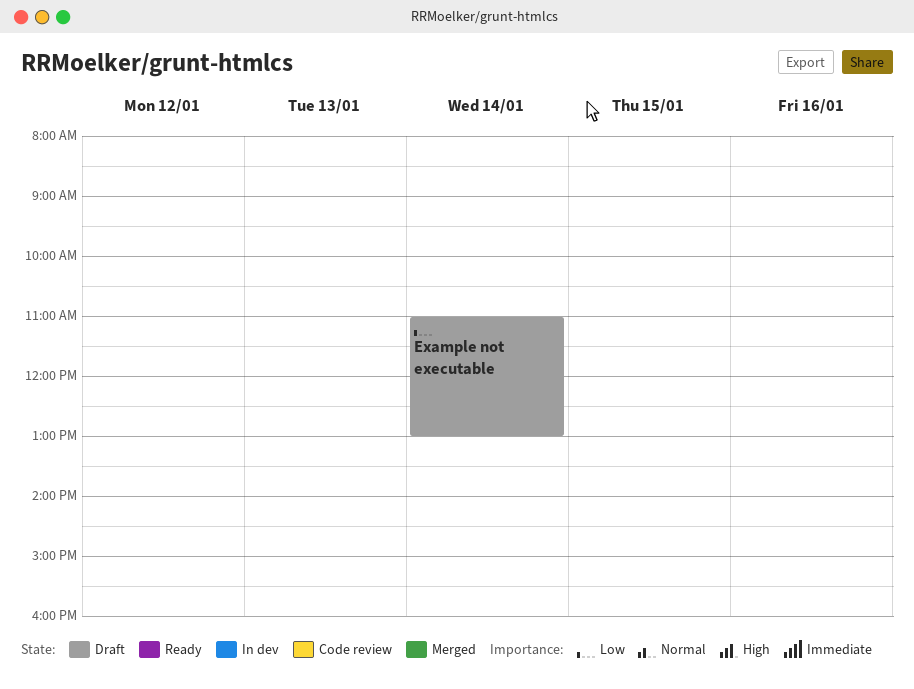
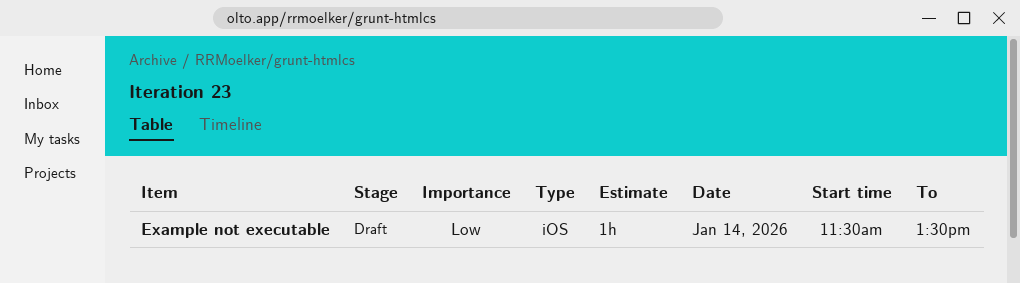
Example not executable, begins: 11:00 -> 11:30
Example not executable, ends: 13:00 -> 13:30

